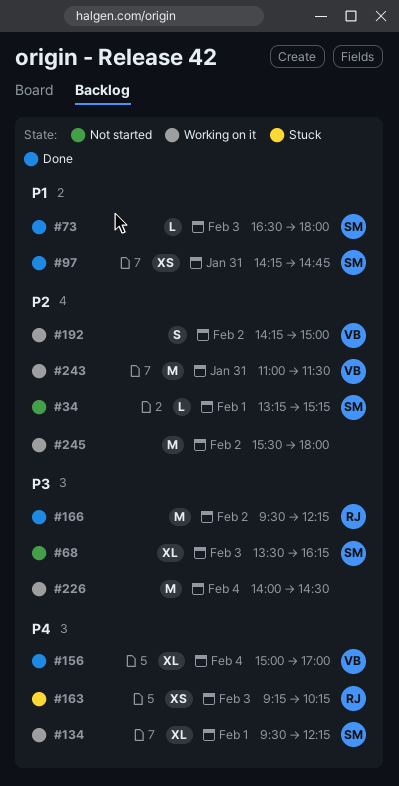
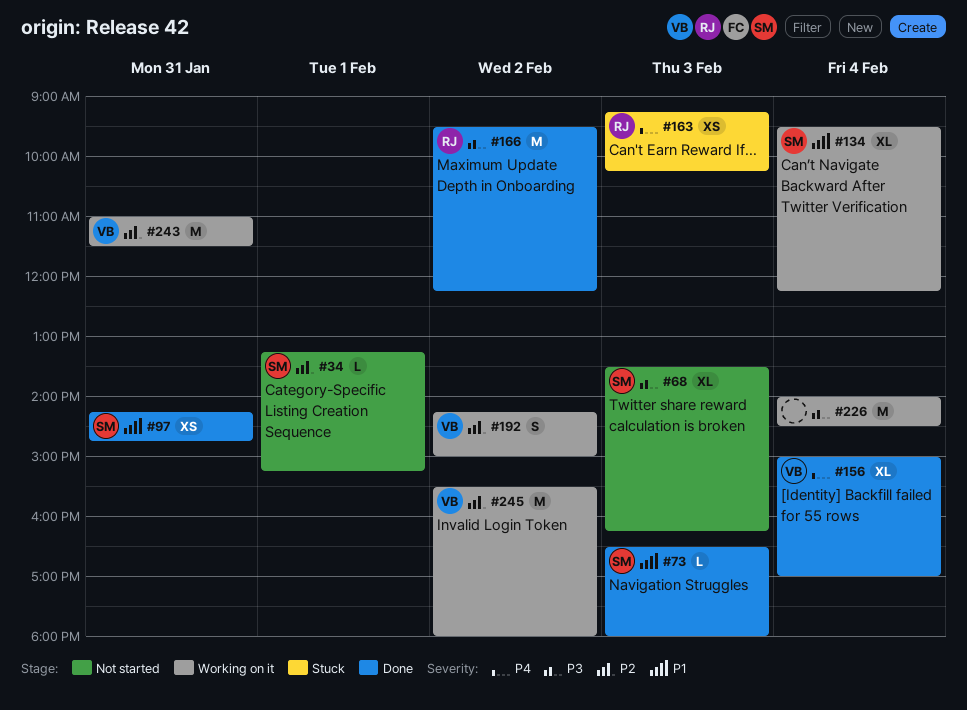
#134, priority: P4 -> P1
#134, day: Feb 1 -> Feb 4
#245, owner: none -> VB

